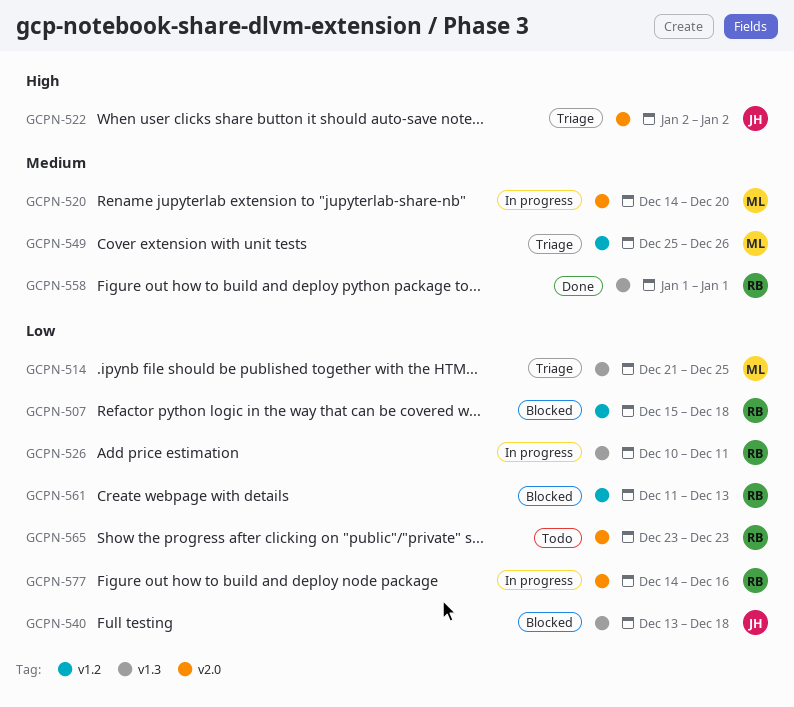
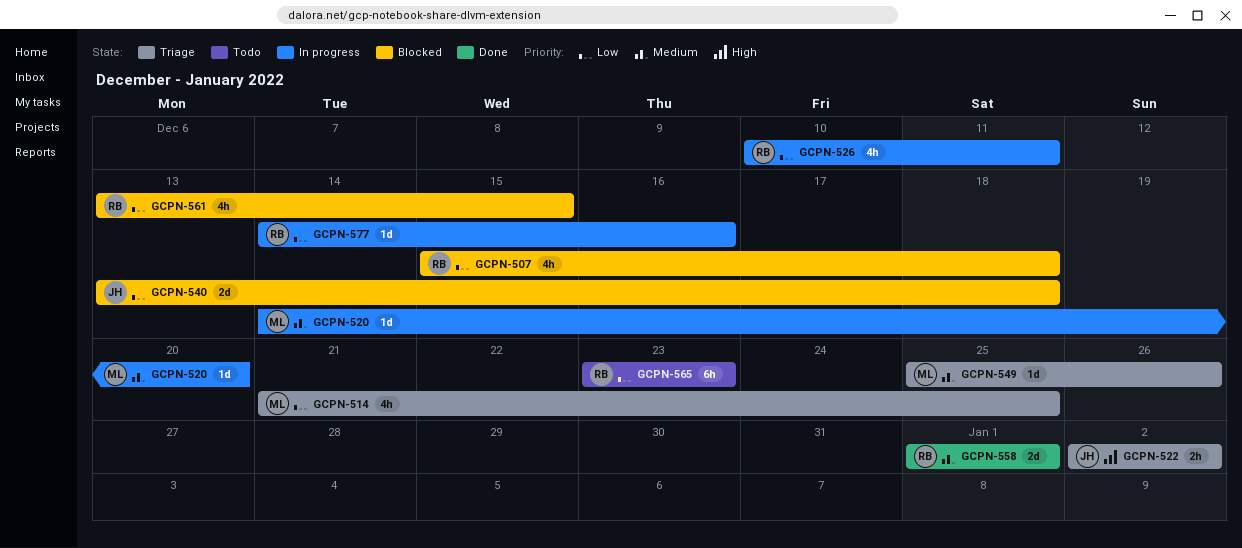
GCPN-561, start: Dec 11 -> Dec 13
GCPN-561, due: Dec 13 -> Dec 15

